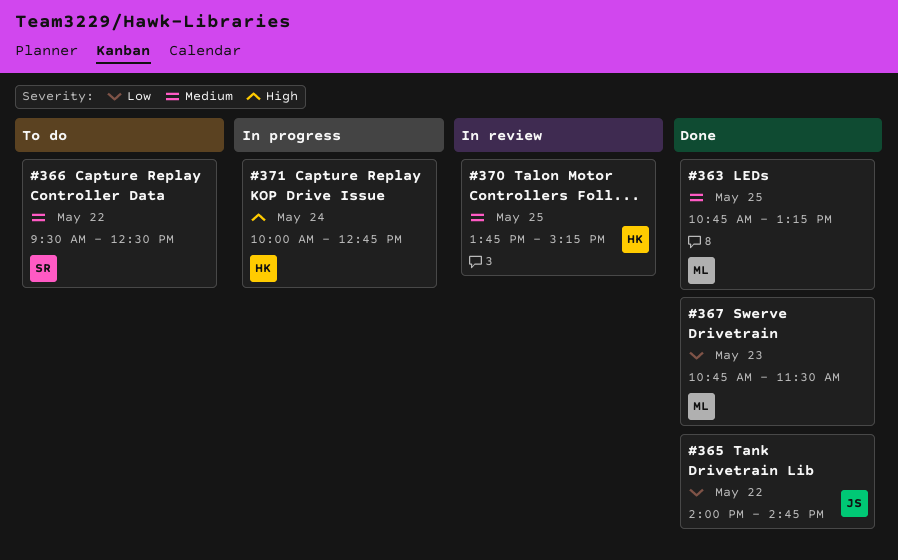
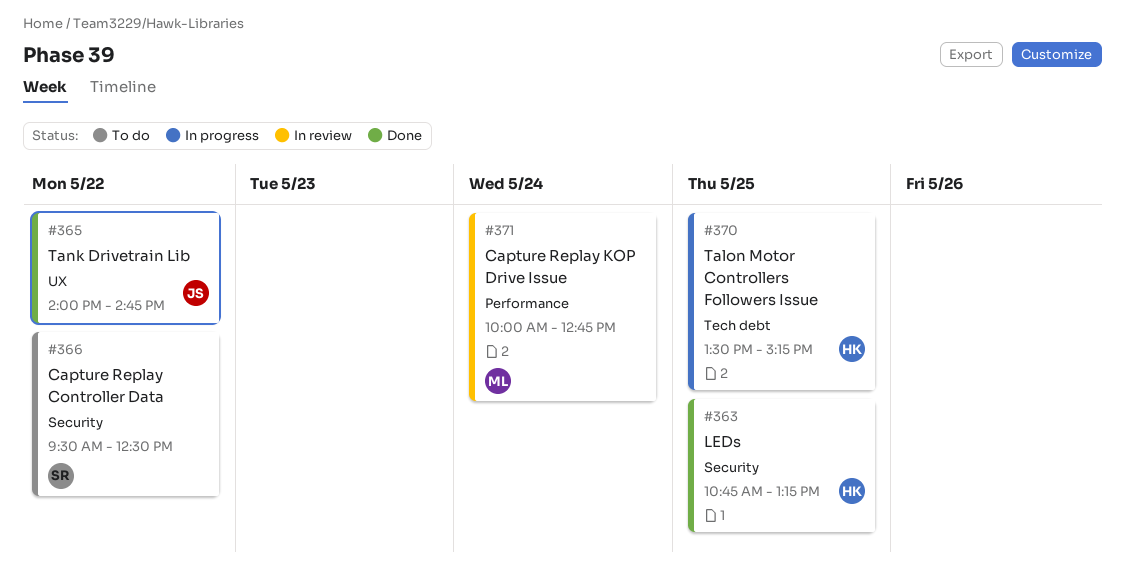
#363, owner: ML -> HK
#367: present -> none
#370, status: In review -> In progress
#370, begins: 13:45 -> 13:30
#371, status: In progress -> In review
#371, owner: HK -> ML

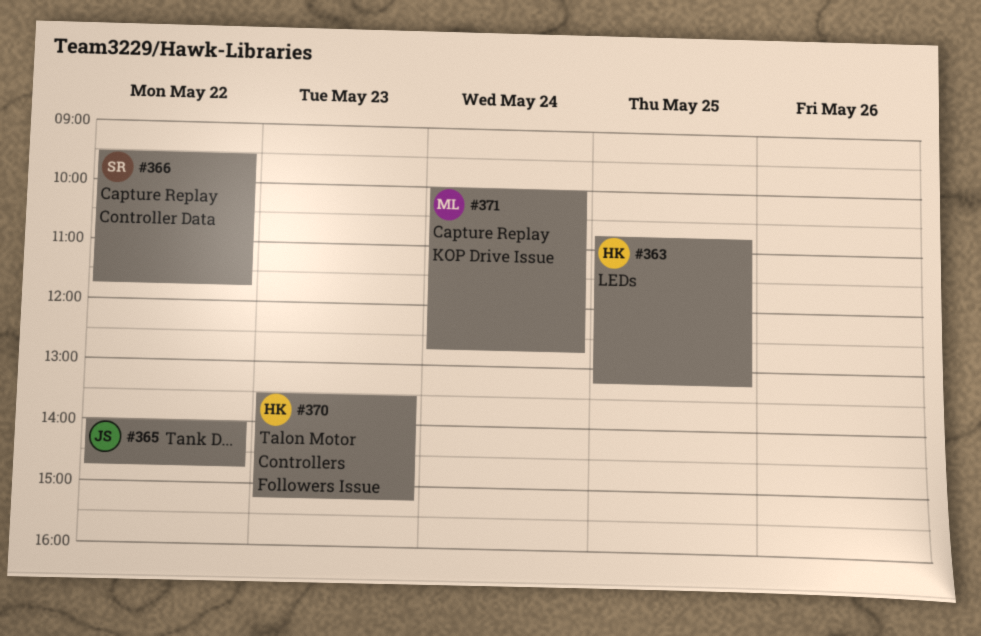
#366, ends: 12:30 -> 11:45
#370, day: May 25 -> May 23

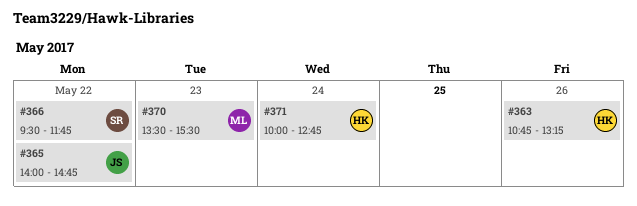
#363, day: May 25 -> May 26
#370, owner: HK -> ML
#370, ends: 15:15 -> 15:30
#371, owner: ML -> HK

